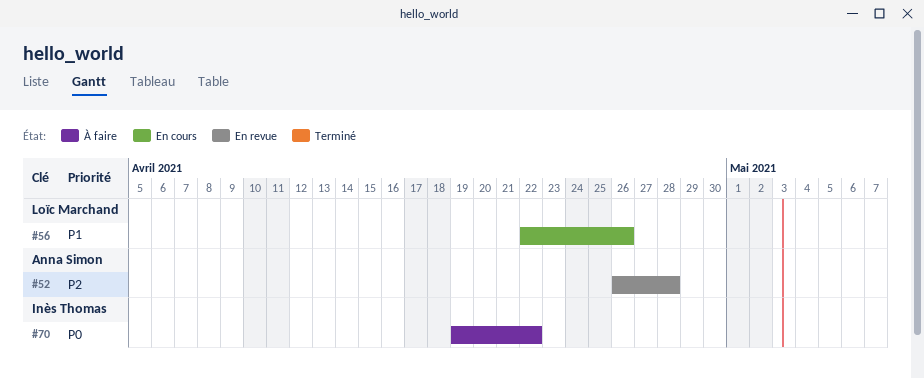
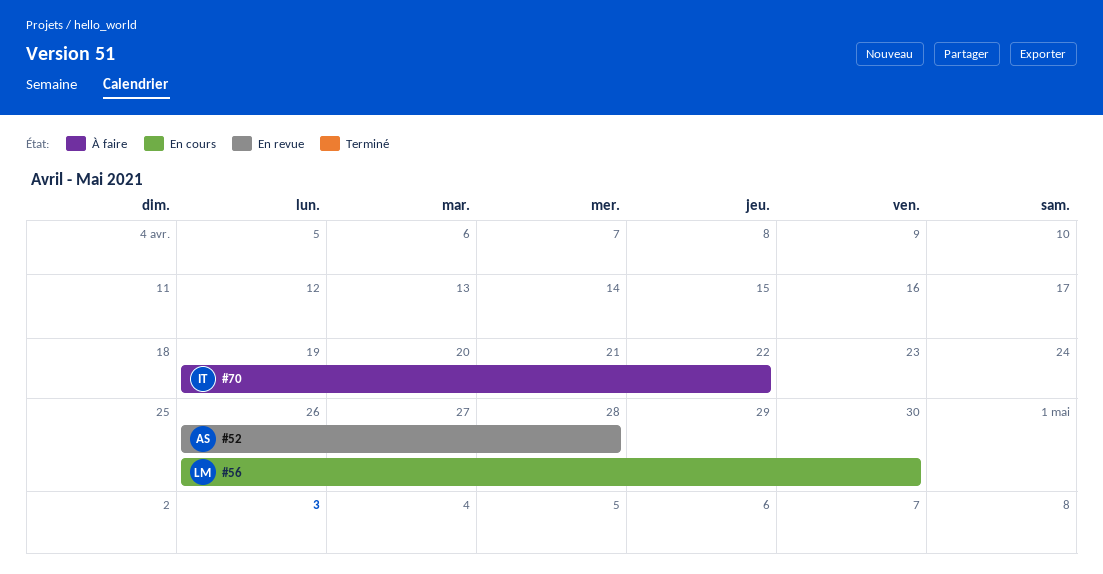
#56, start: Apr 22 -> Apr 26
#56, due: Apr 26 -> Apr 30

